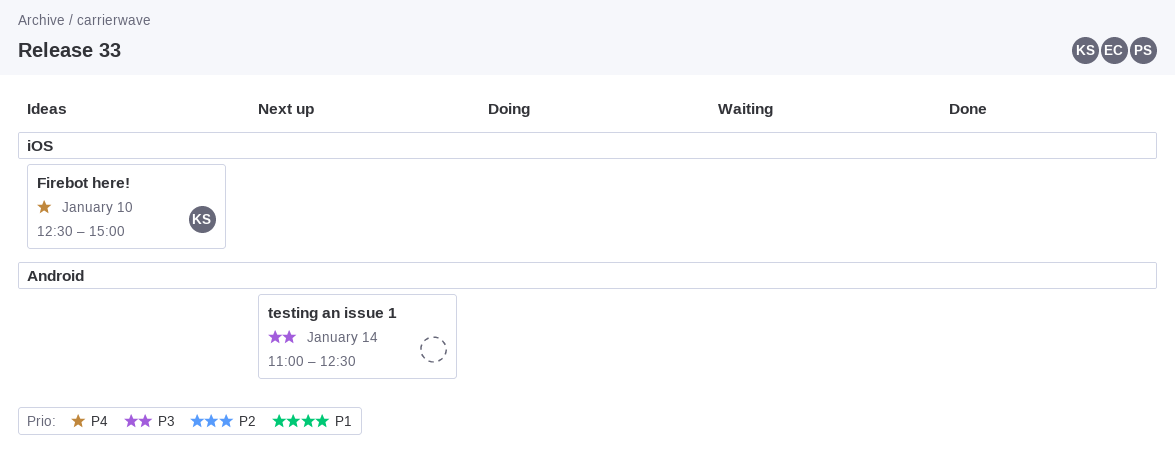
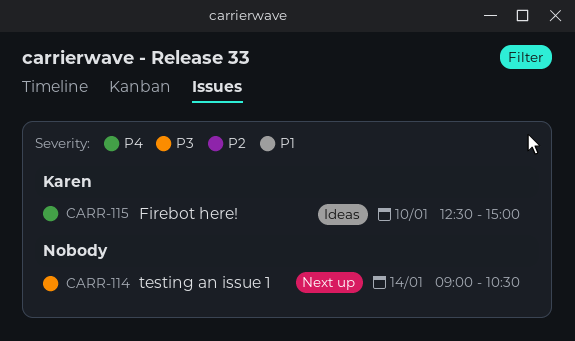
testing an issue 1, begins: 11:00 -> 09:00
testing an issue 1, ends: 12:30 -> 10:30

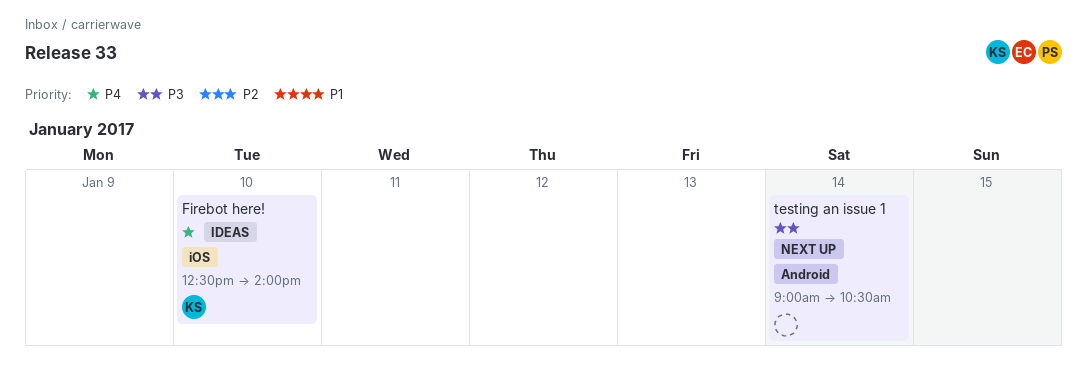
Firebot here!, ends: 15:00 -> 14:00

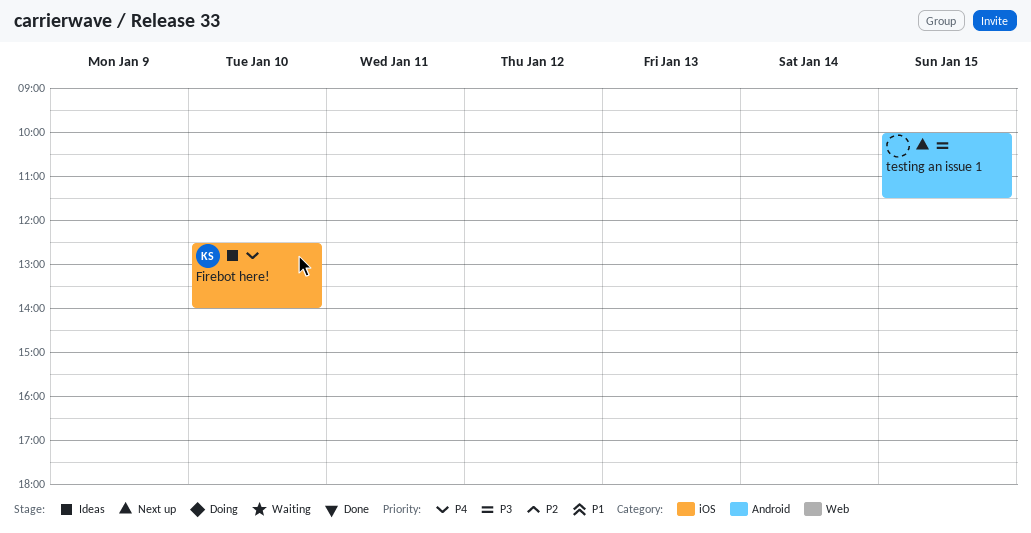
testing an issue 1, day: Jan 14 -> Jan 15
testing an issue 1, begins: 09:00 -> 10:00
testing an issue 1, ends: 10:30 -> 11:30

